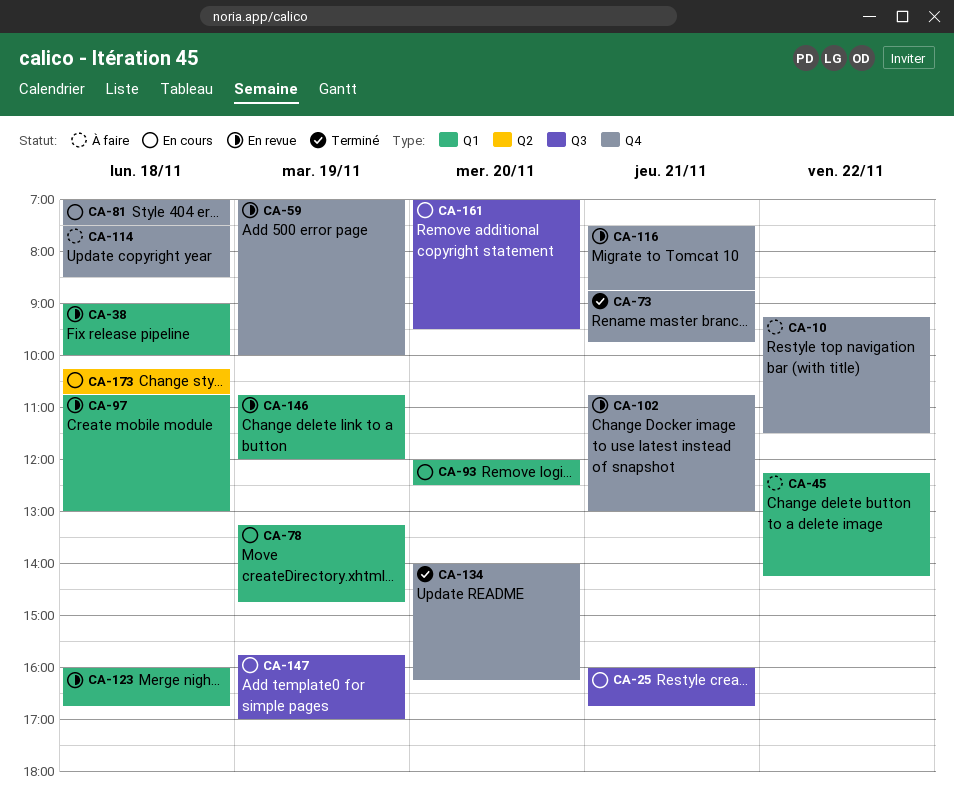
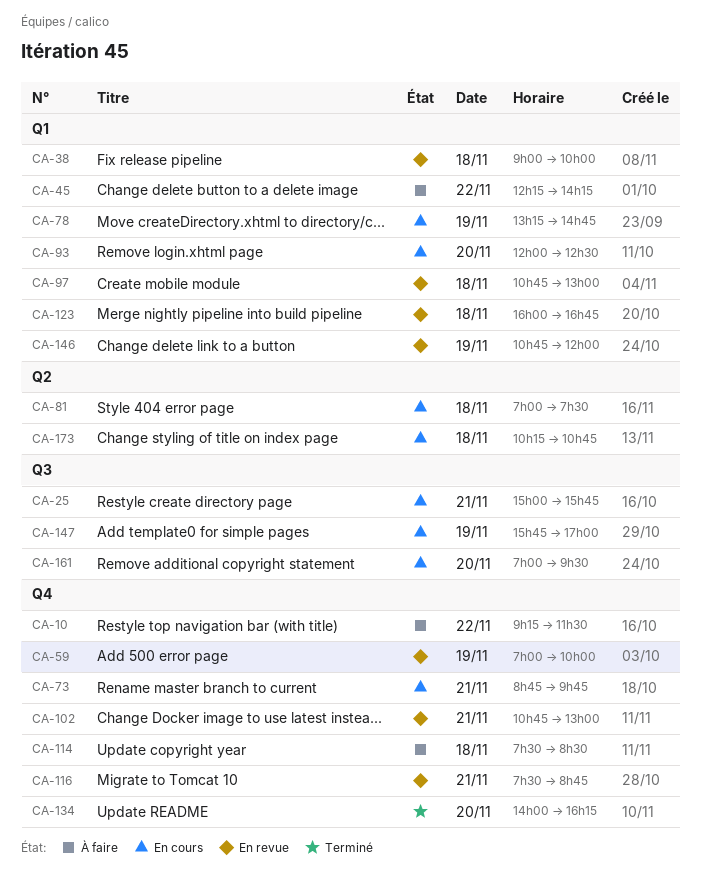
CA-25, begins: 16:00 -> 15:00
CA-25, ends: 16:45 -> 15:45
CA-73, status: Terminé -> En cours
CA-81, label: Q4 -> Q2

